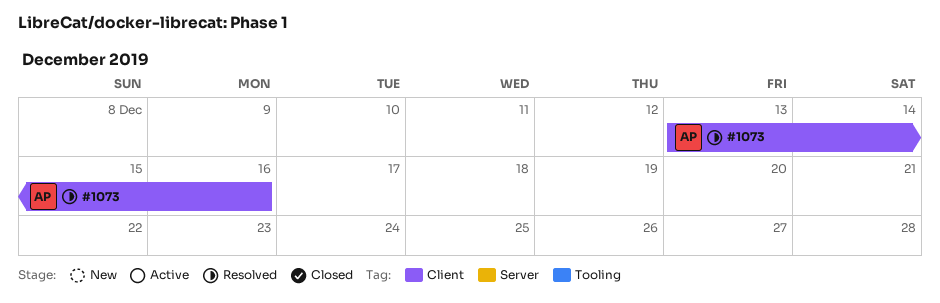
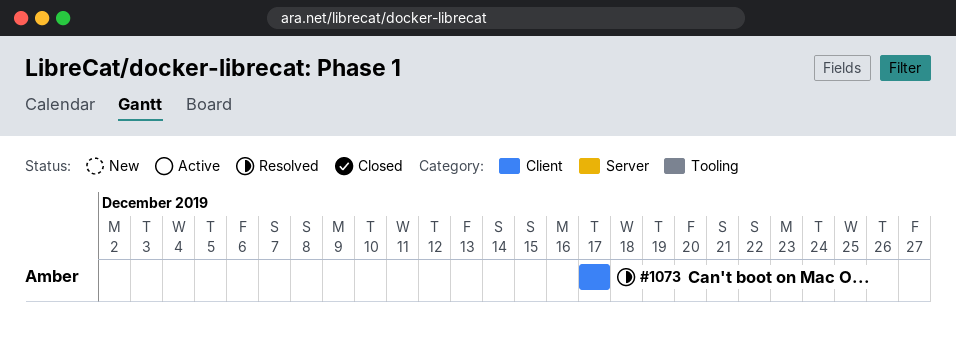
#1073, start: Dec 13 -> Dec 17
#1073, due: Dec 16 -> Dec 17

